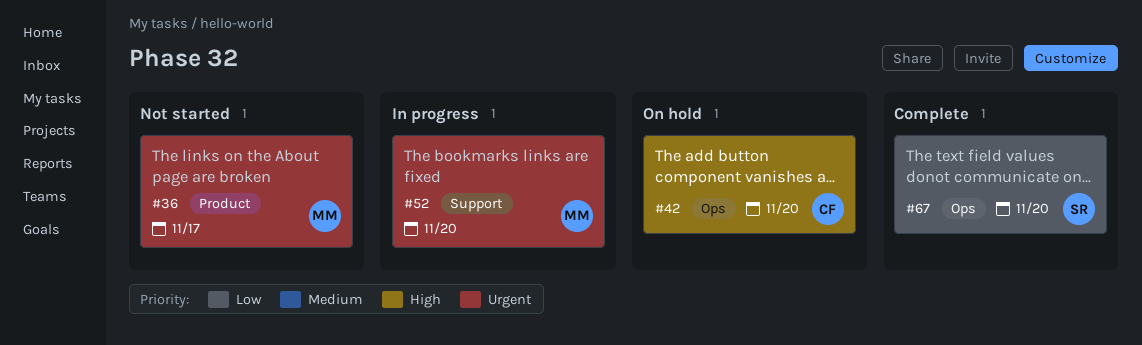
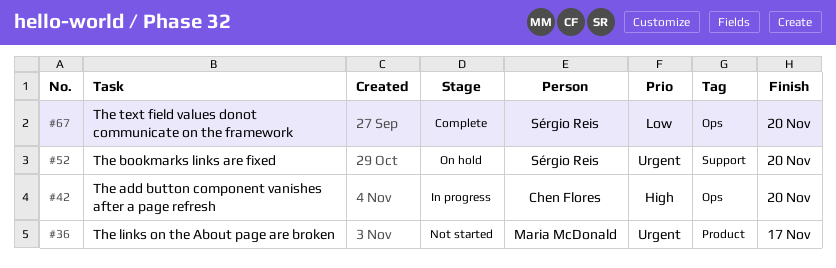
#42, status: On hold -> In progress
#52, status: In progress -> On hold
#52, owner: Maria McDonald -> Sérgio Reis

